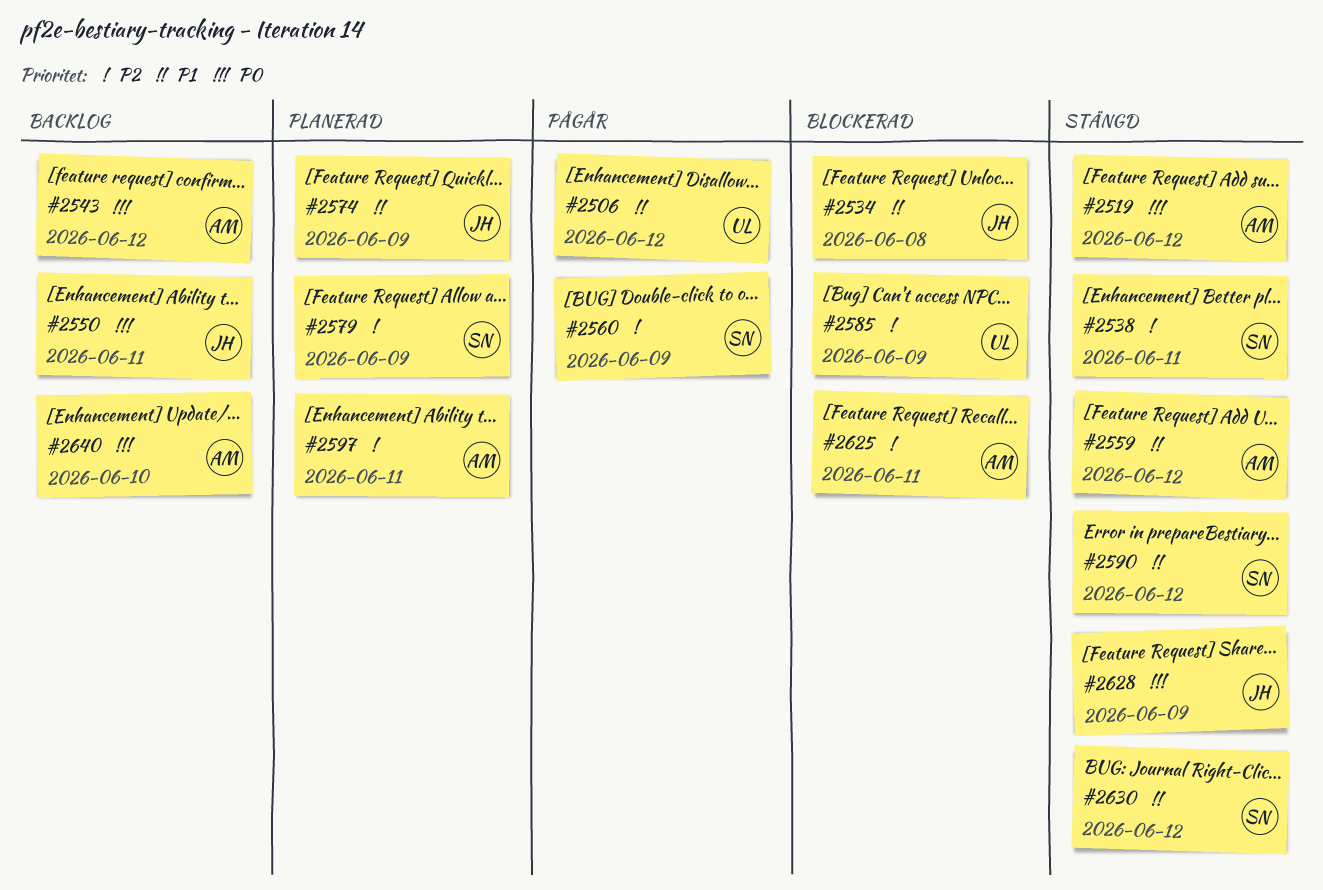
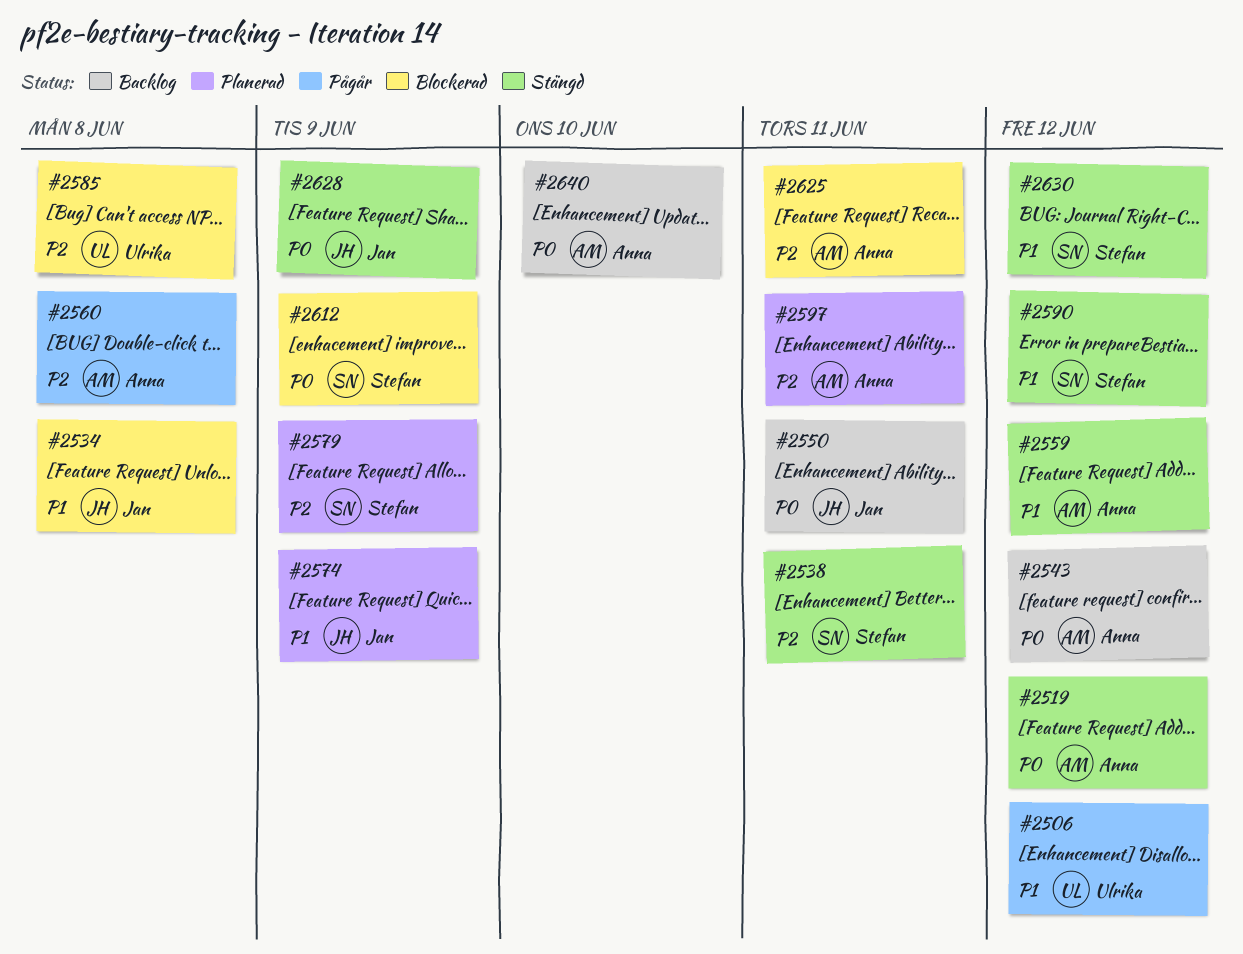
#2560, owner: Stefan -> Anna
#2560, due: Jun 9 -> Jun 8
#2585, due: Jun 9 -> Jun 8
#2612: none -> present

